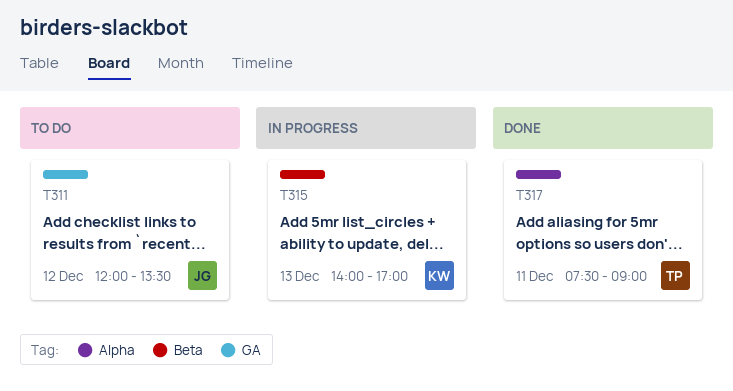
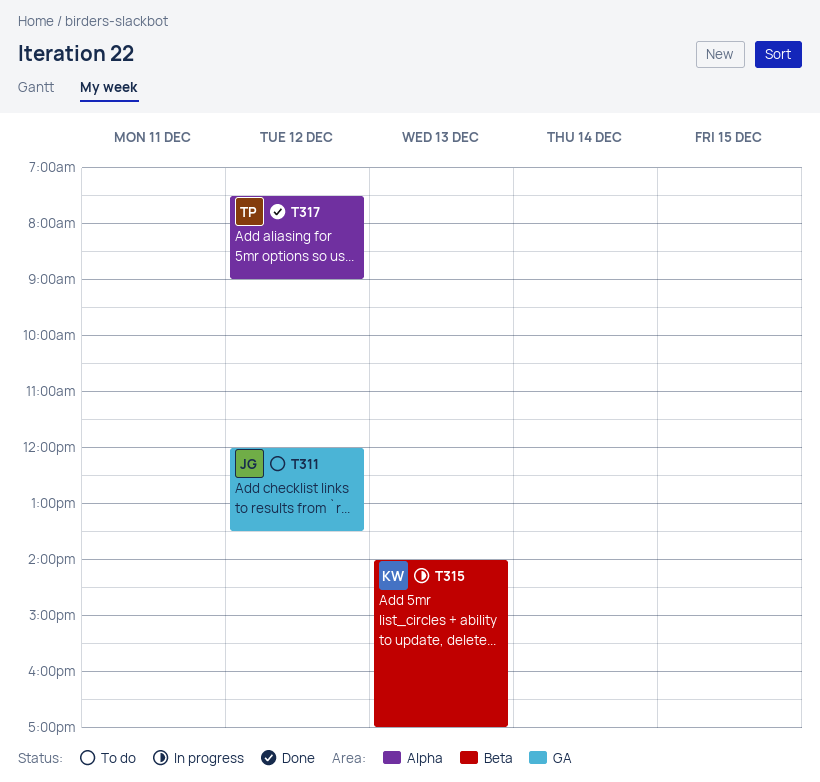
T317, day: Dec 11 -> Dec 12

